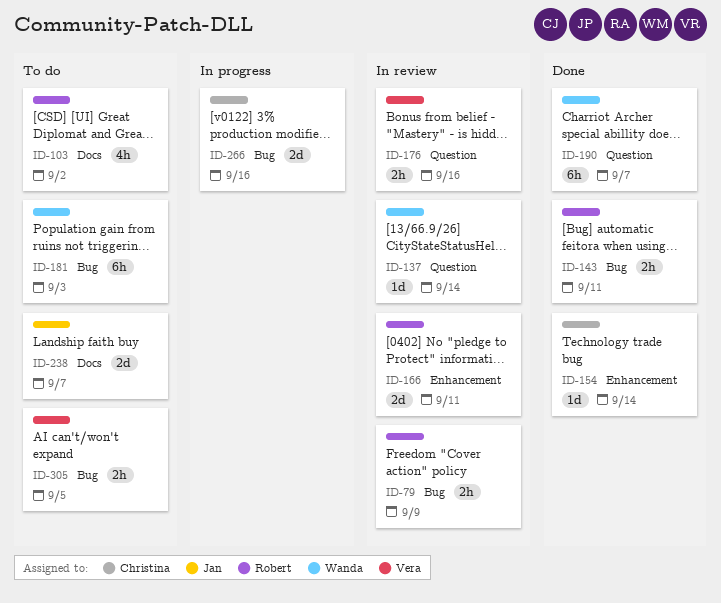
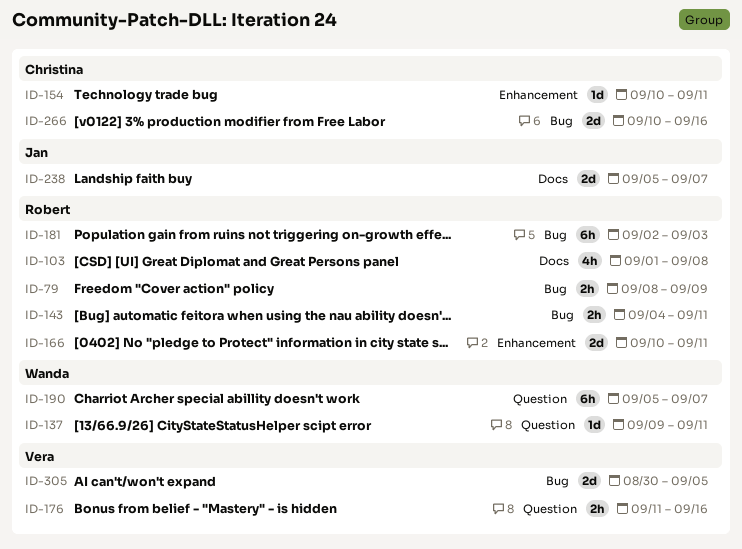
ID-103, due: Sep 2 -> Sep 8
ID-137, due: Sep 14 -> Sep 11
ID-154, due: Sep 14 -> Sep 11
ID-181, owner: Wanda -> Robert
ID-305, estimate: 2h -> 2d

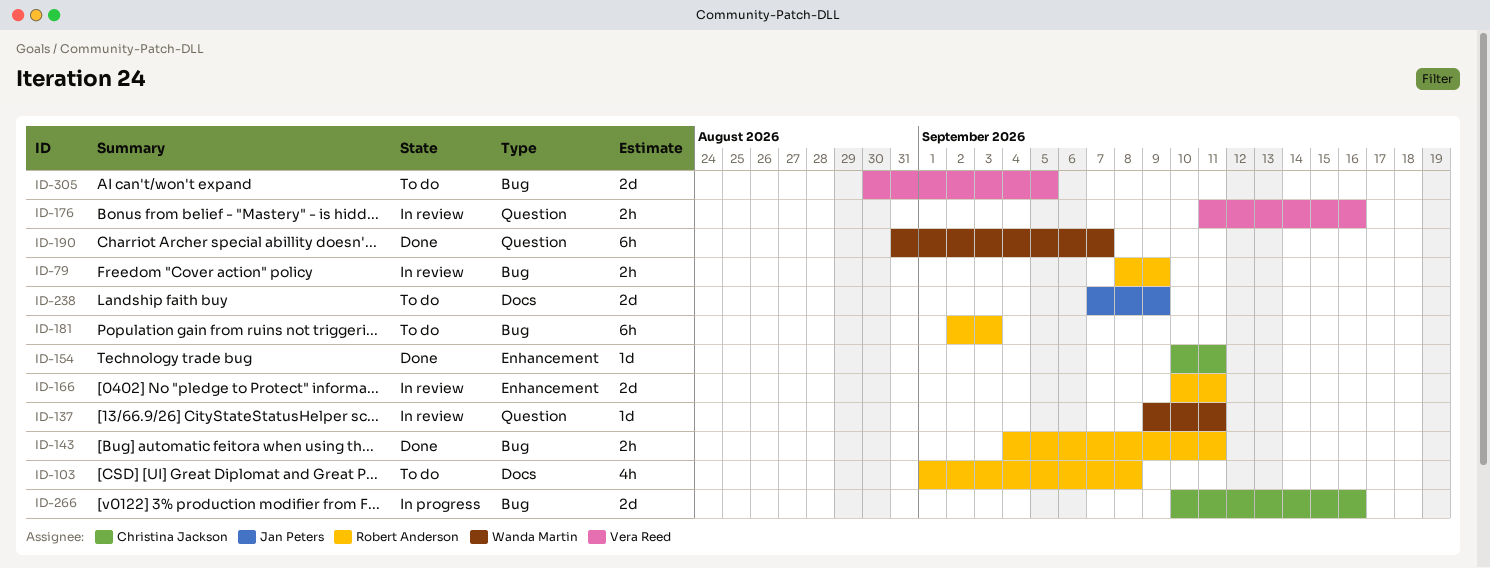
ID-190, start: Sep 5 -> Aug 31
ID-238, start: Sep 5 -> Sep 7
ID-238, due: Sep 7 -> Sep 9

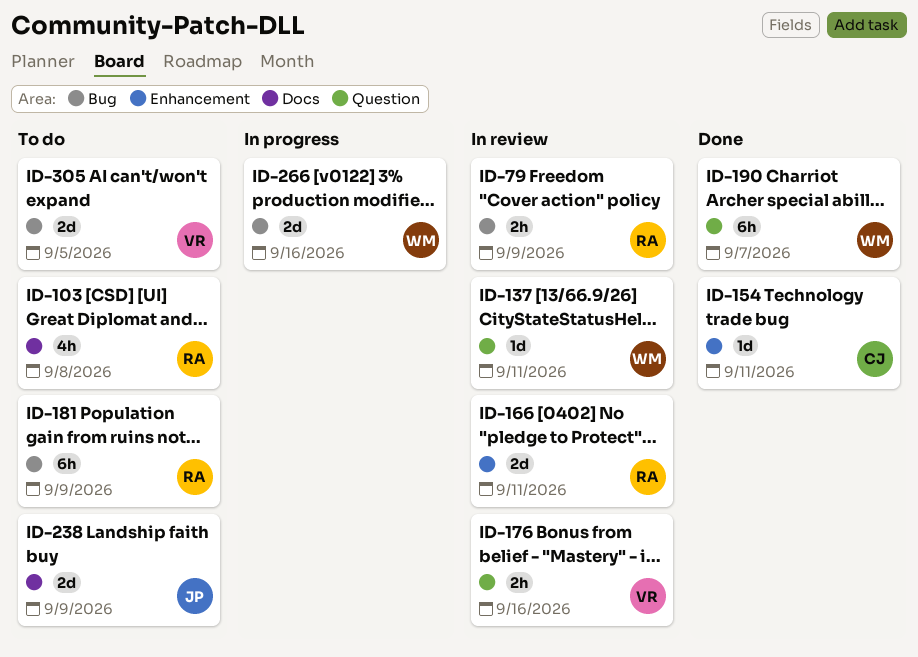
ID-143: present -> none
ID-181, due: Sep 3 -> Sep 9
ID-266, owner: Christina Jackson -> Wanda Martin

